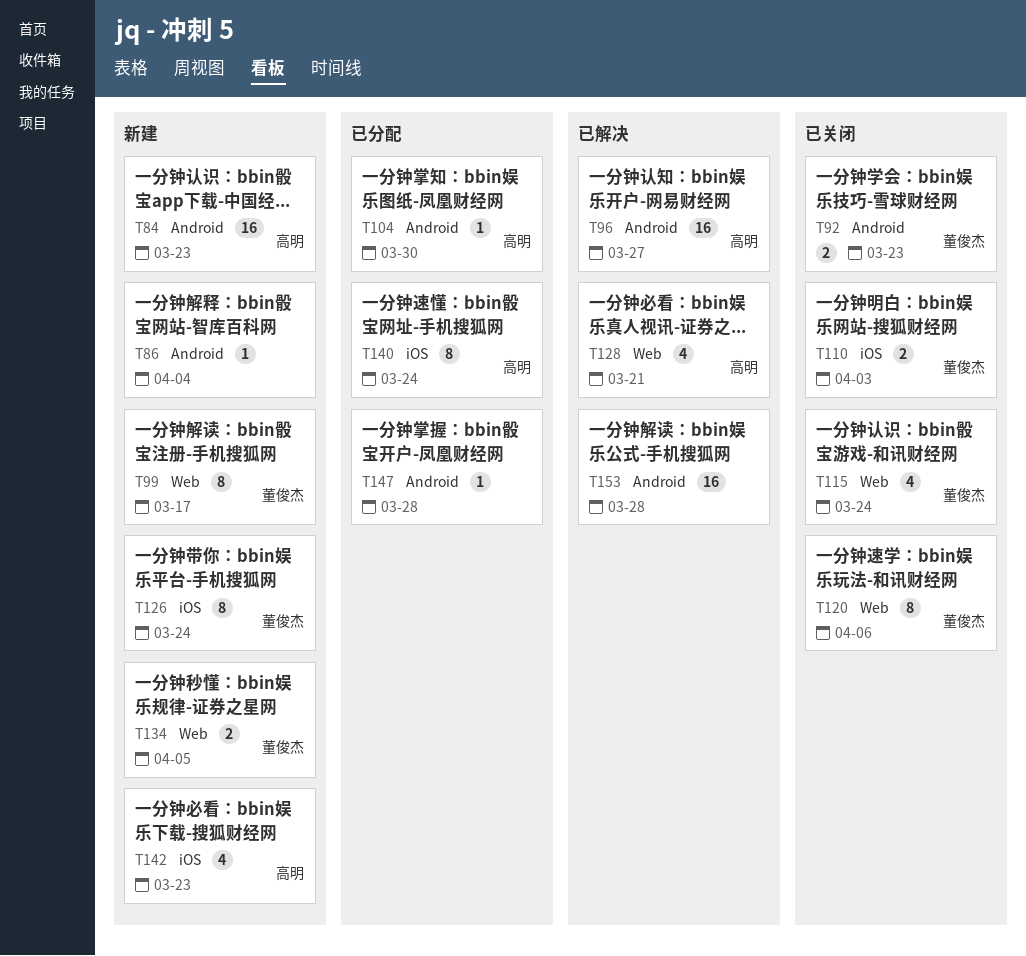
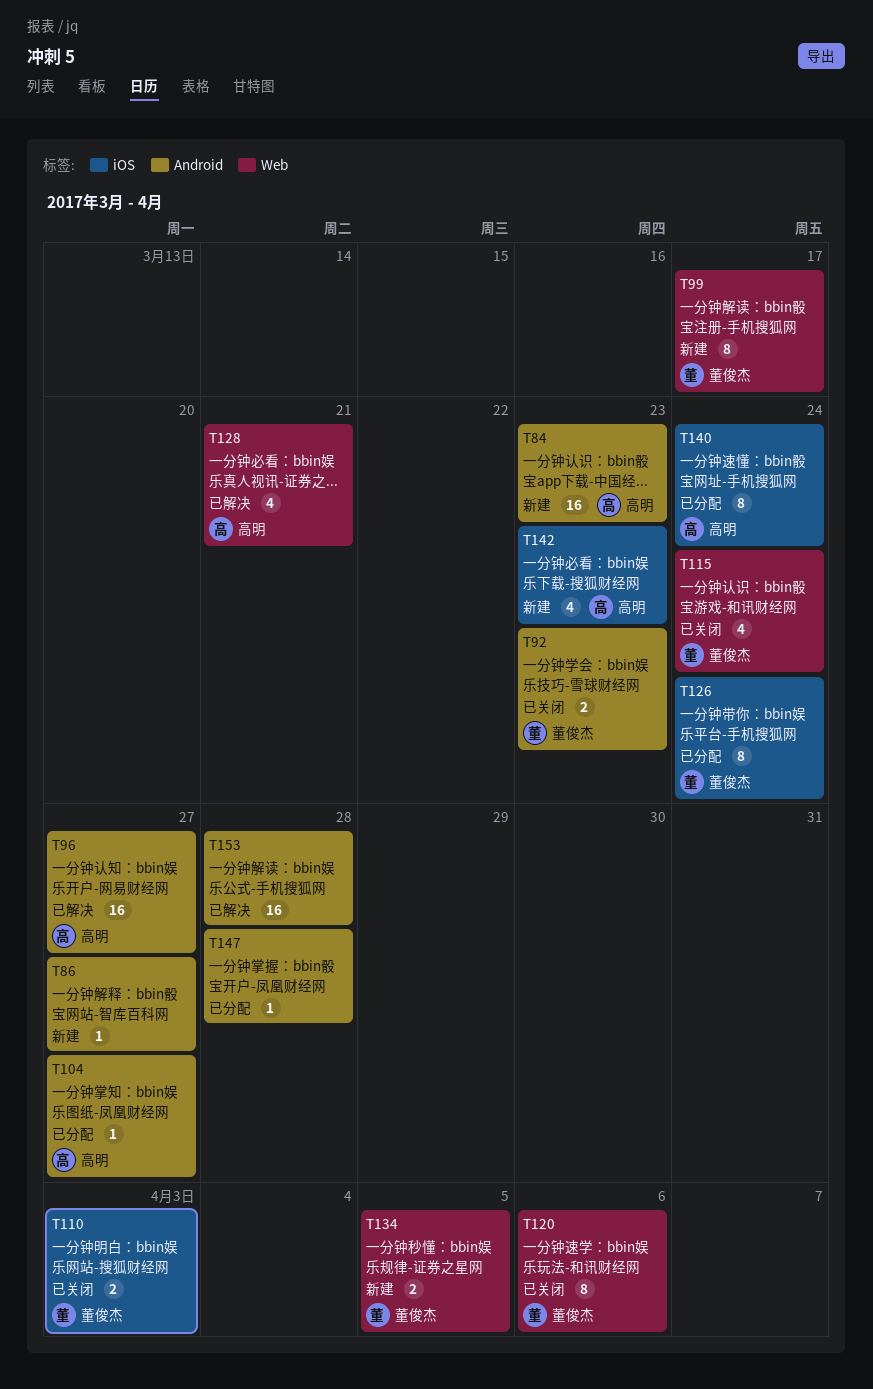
T86, due: Apr 4 -> Mar 27
T104, due: Mar 30 -> Mar 27
T126, status: 新建 -> 已分配

